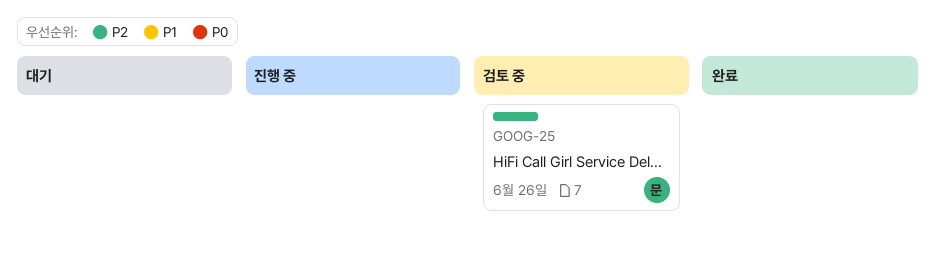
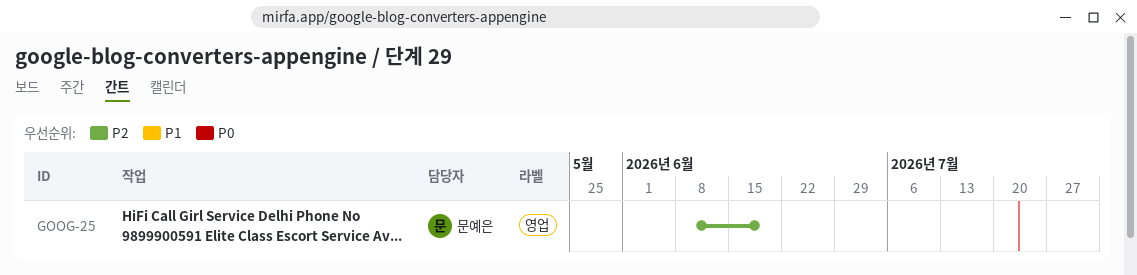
GOOG-25, due: Jun 26 -> Jun 19

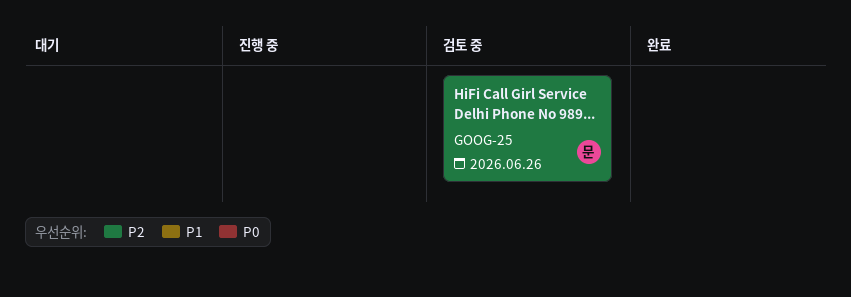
GOOG-25, due: Jun 19 -> Jun 26

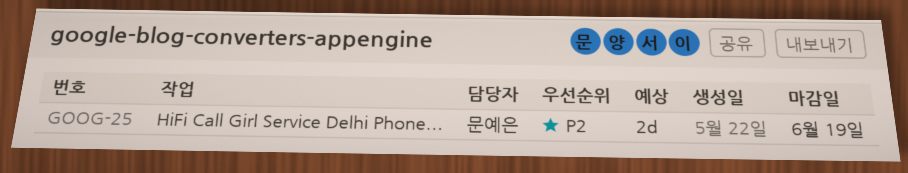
GOOG-25, due: Jun 26 -> Jun 19

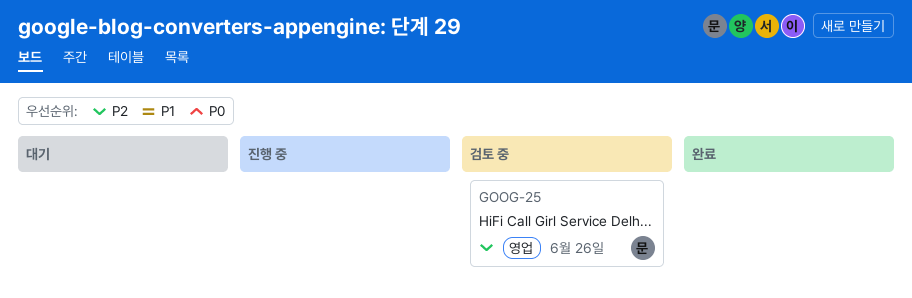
GOOG-25, due: Jun 19 -> Jun 26

